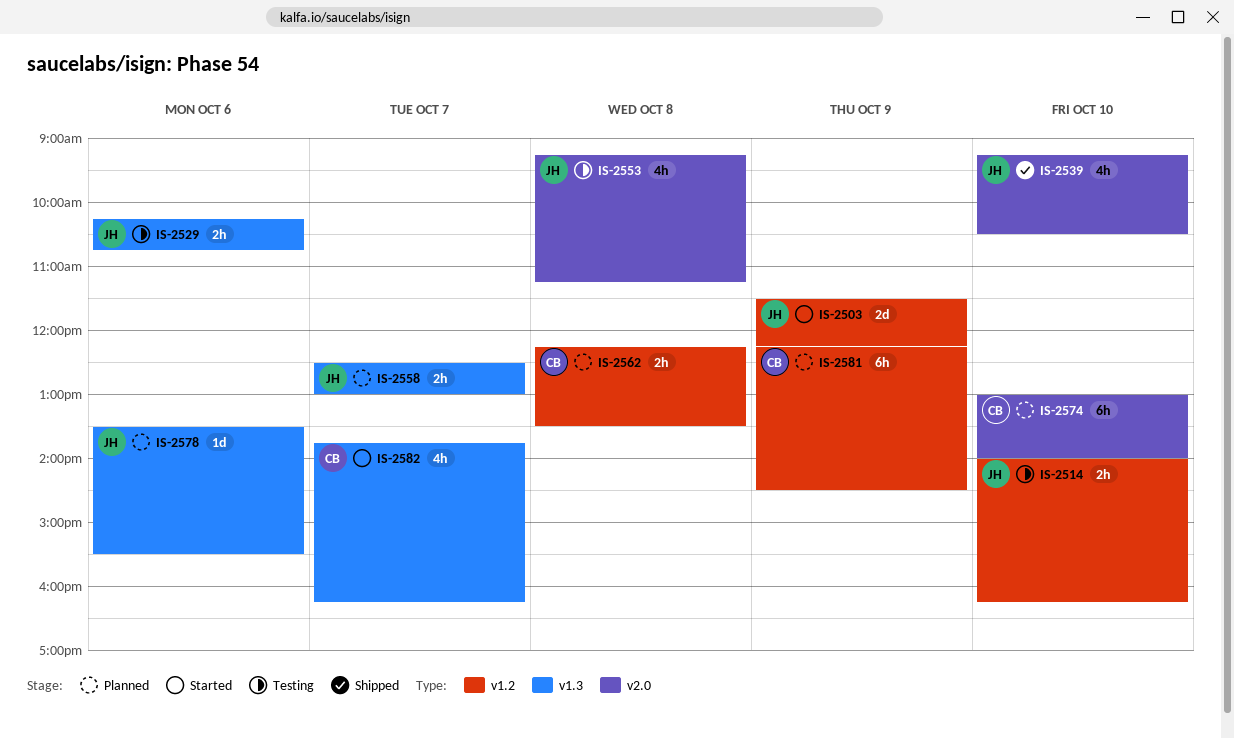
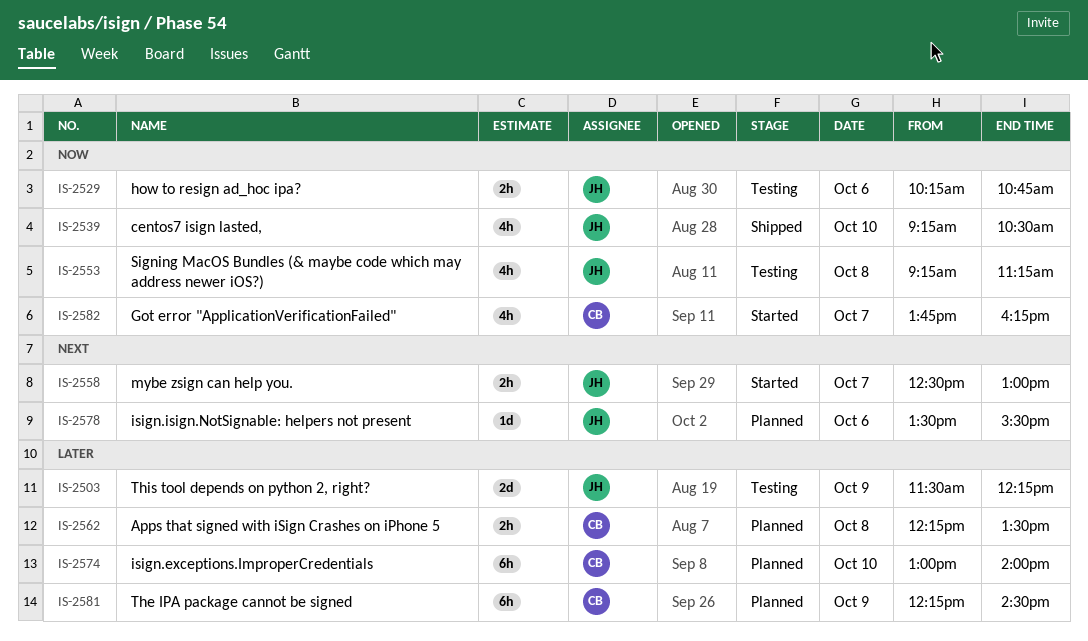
IS-2503, status: Started -> Testing
IS-2514: present -> none
IS-2558, status: Planned -> Started

